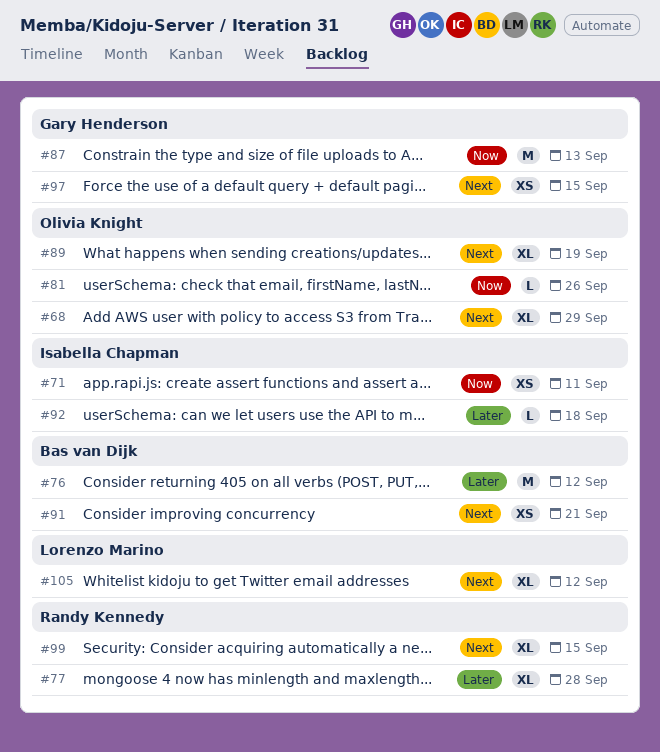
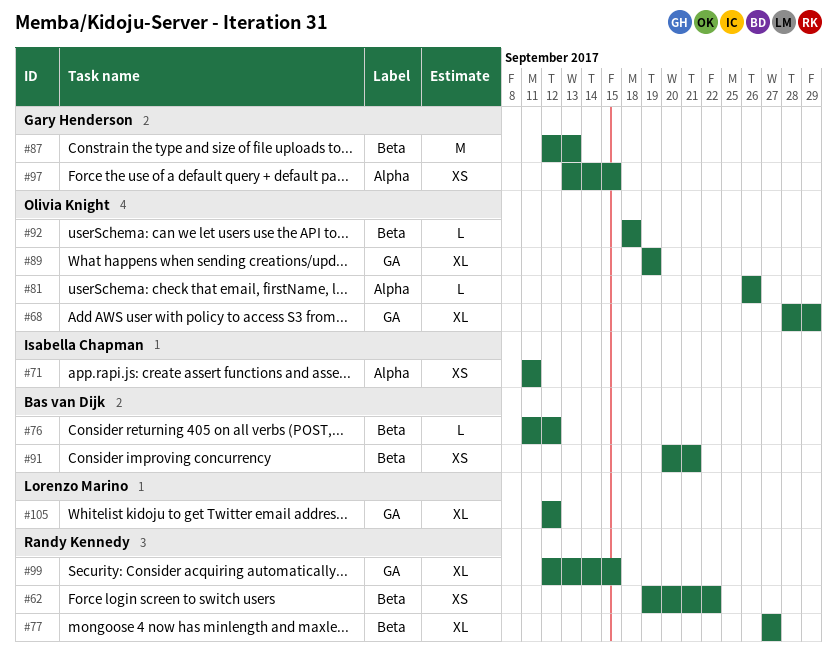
#62: none -> present
#76, estimate: M -> L
#77, due: Sep 28 -> Sep 27
#92, owner: Isabella Chapman -> Olivia Knight

